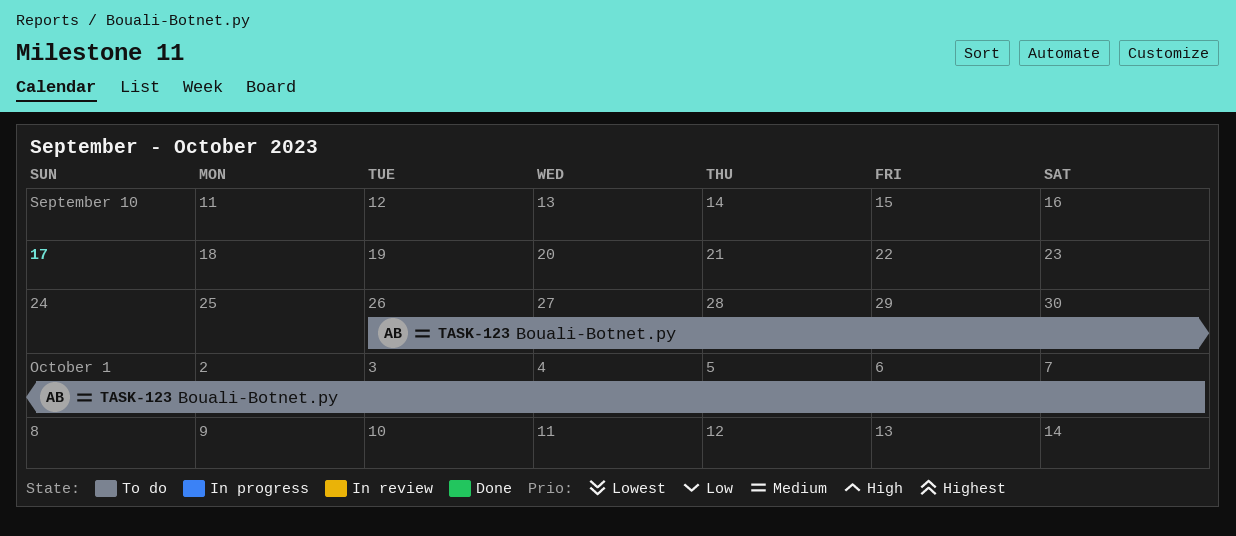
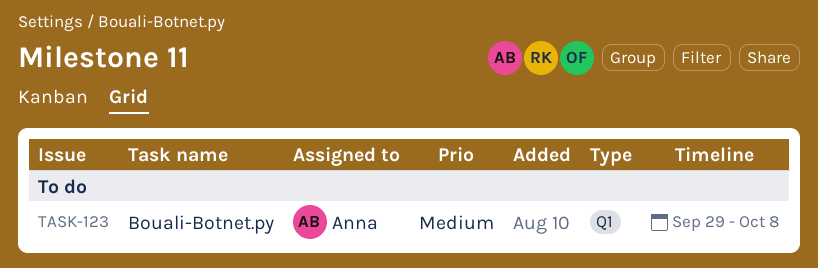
TASK-123, start: Sep 26 -> Sep 29
TASK-123, due: Oct 7 -> Oct 8

